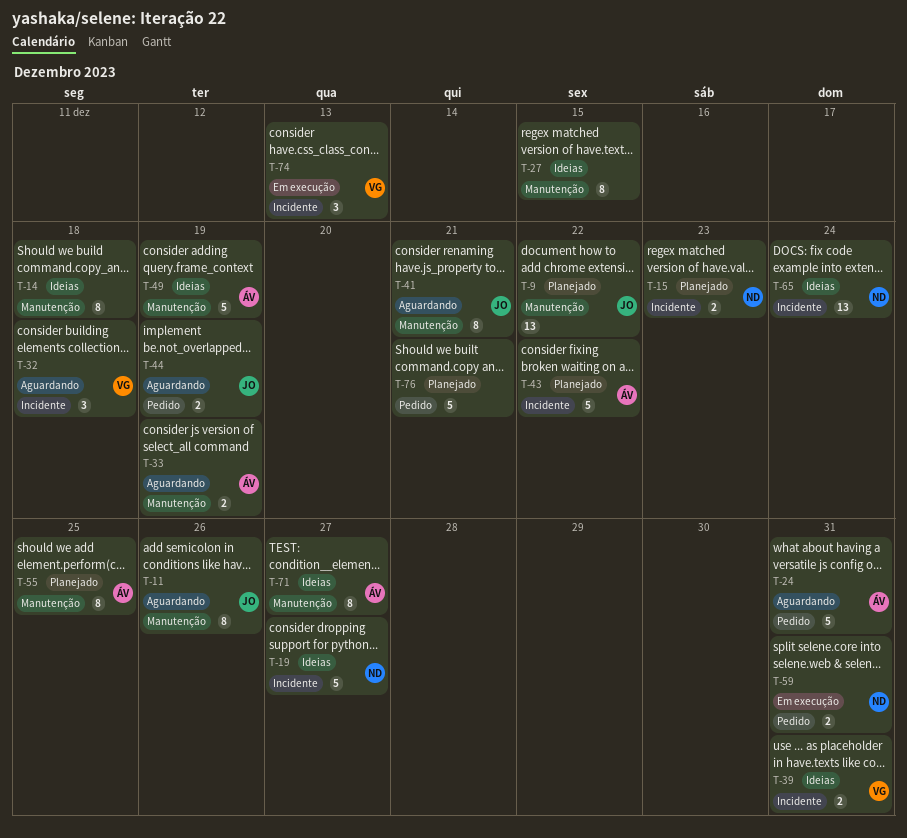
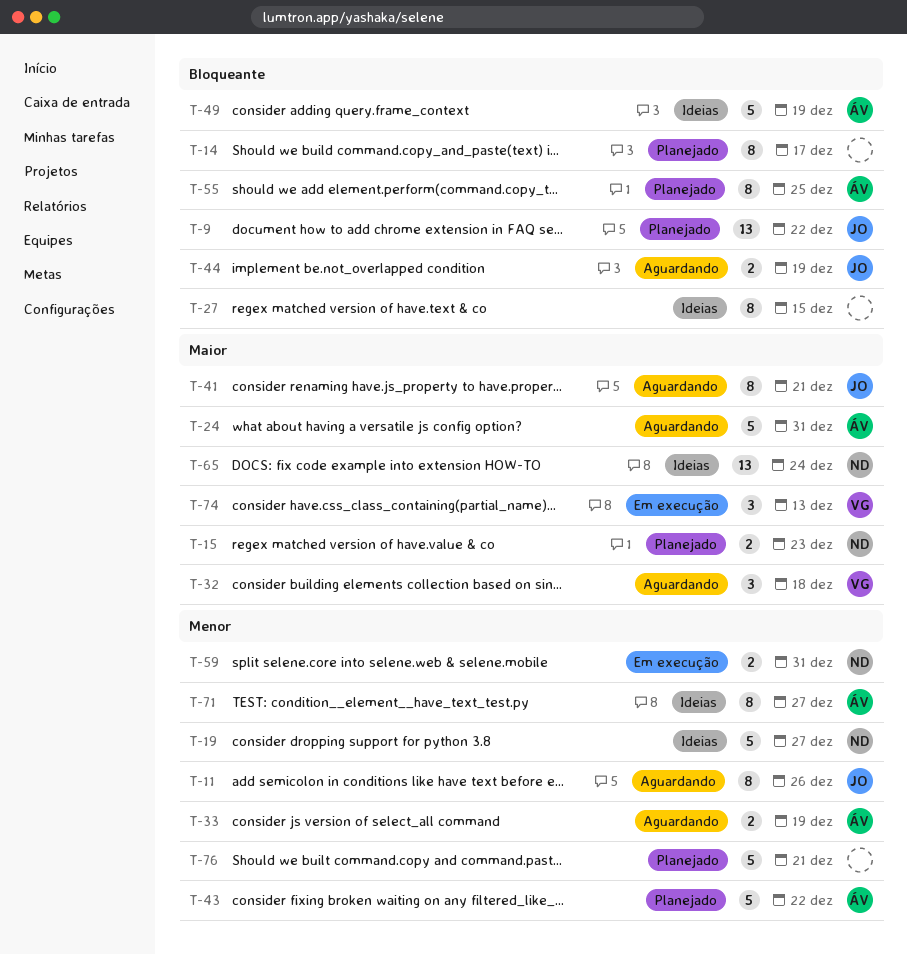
T-14, status: Ideias -> Planejado
T-14, due: Dec 18 -> Dec 17
T-39: present -> none

